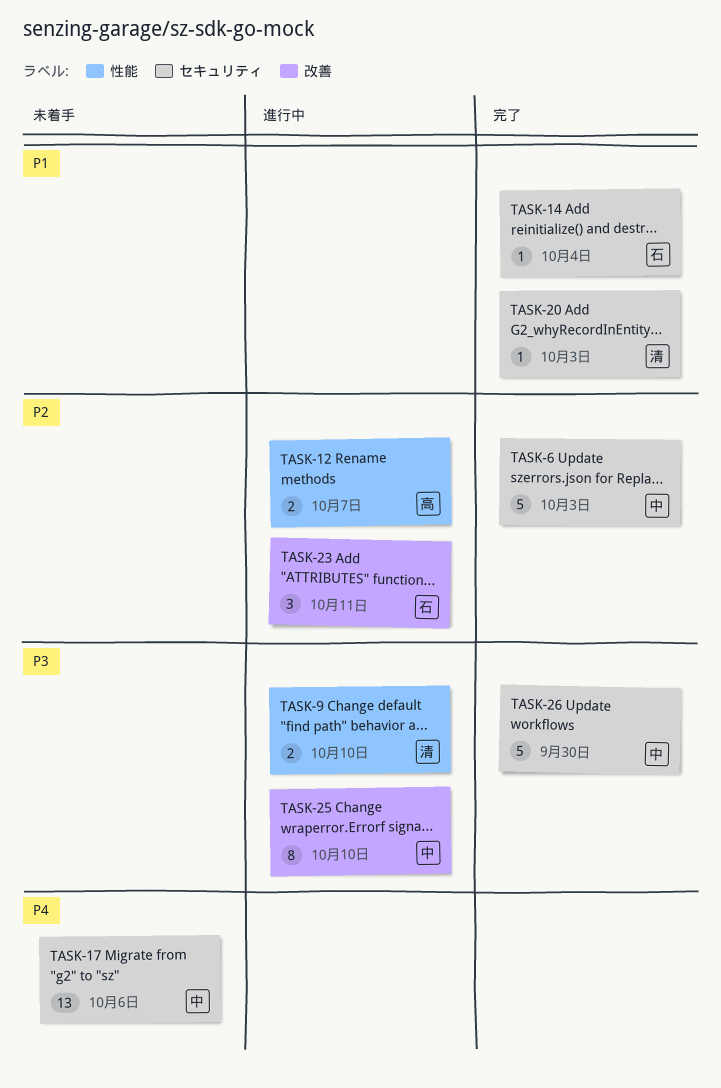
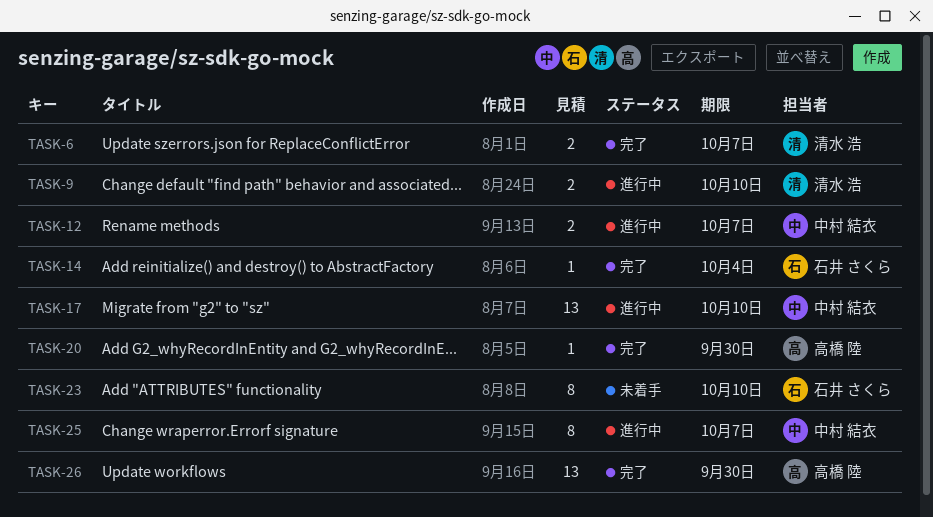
TASK-6, owner: 中村 結衣 -> 清水 浩
TASK-6, estimate: 5 -> 2
TASK-6, due: Oct 3 -> Oct 7
TASK-12, owner: 高橋 陸 -> 中村 結衣
TASK-17, status: 未着手 -> 進行中
TASK-17, due: Oct 6 -> Oct 10
TASK-20, owner: 清水 浩 -> 高橋 陸
TASK-20, due: Oct 3 -> Sep 30
TASK-23, status: 進行中 -> 未着手
TASK-23, estimate: 3 -> 8
TASK-23, due: Oct 11 -> Oct 10
TASK-25, due: Oct 10 -> Oct 7
TASK-26, owner: 中村 結衣 -> 高橋 陸
TASK-26, estimate: 5 -> 13

